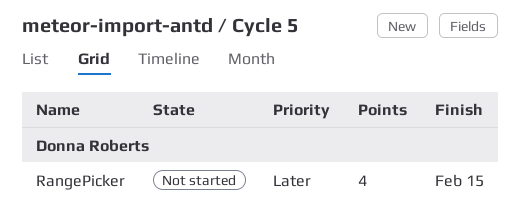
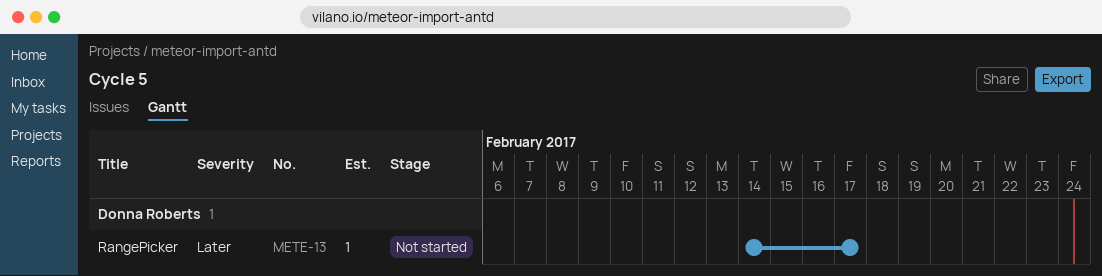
RangePicker, estimate: 4 -> 1
RangePicker, due: Feb 15 -> Feb 17

